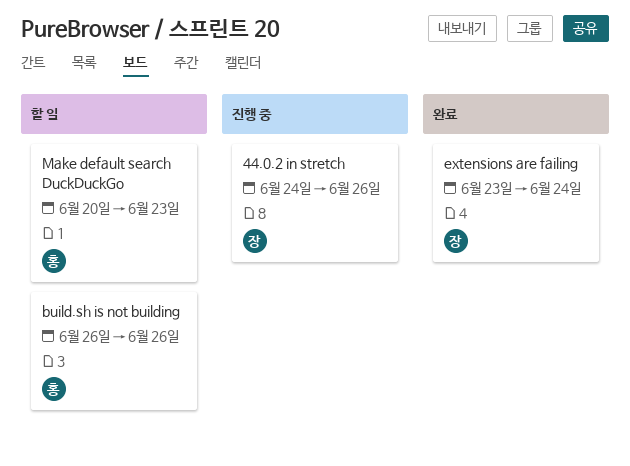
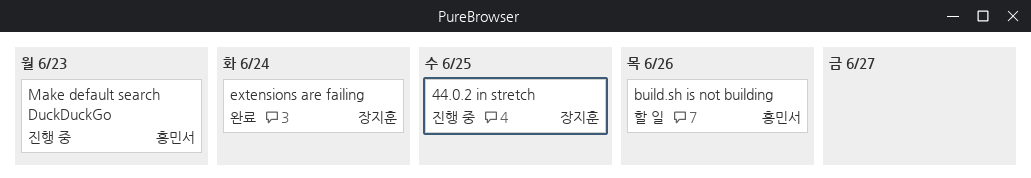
44.0.2 in stretch, due: Jun 26 -> Jun 25
Make default search DuckDuckGo, status: 할 일 -> 진행 중

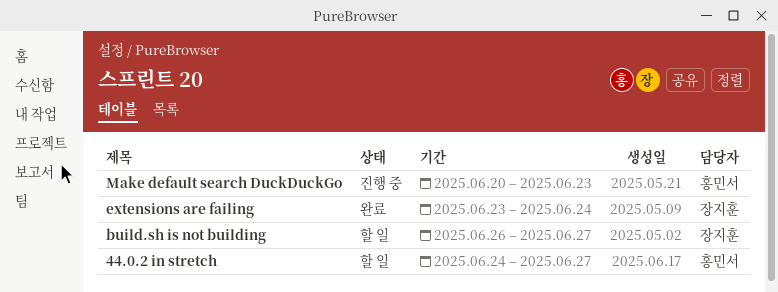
44.0.2 in stretch, status: 진행 중 -> 할 일
44.0.2 in stretch, owner: 장지훈 -> 홍민서
44.0.2 in stretch, due: Jun 25 -> Jun 27
build.sh is not building, owner: 홍민서 -> 장지훈
build.sh is not building, due: Jun 26 -> Jun 27

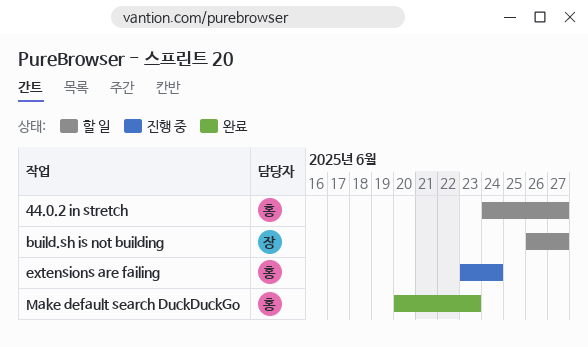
extensions are failing, status: 완료 -> 진행 중
extensions are failing, owner: 장지훈 -> 홍민서
Make default search DuckDuckGo, status: 진행 중 -> 완료

